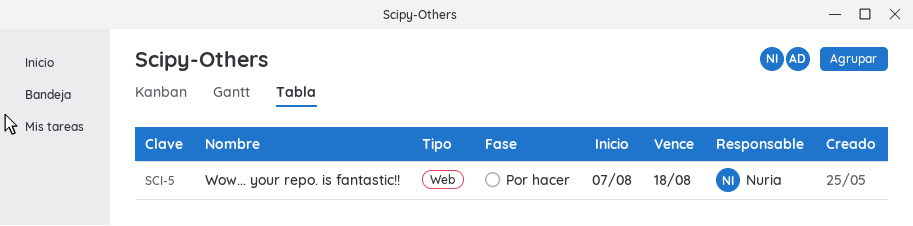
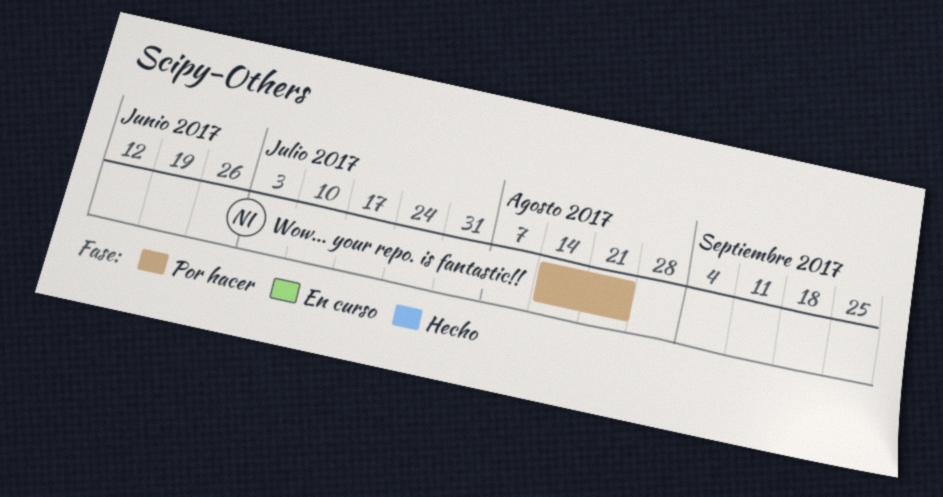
Wow... your repo. is fantastic!!, start: Aug 7 -> Aug 14
Wow... your repo. is fantastic!!, due: Aug 18 -> Aug 25

